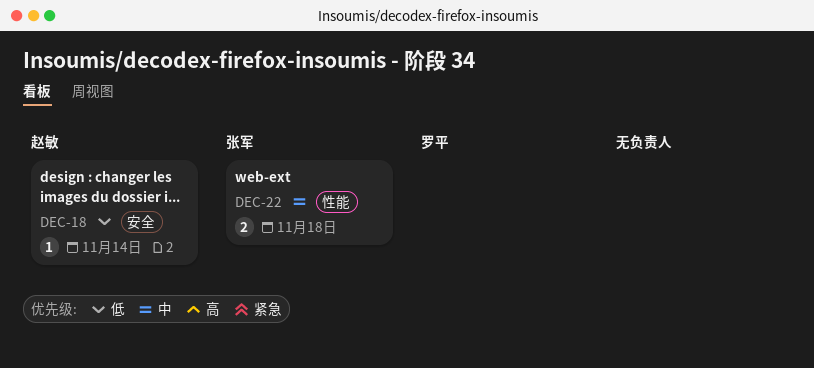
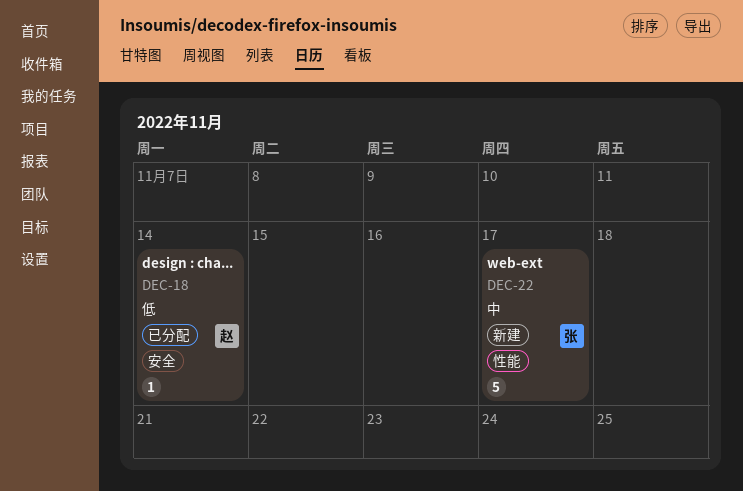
DEC-22, estimate: 2 -> 5
DEC-22, due: Nov 18 -> Nov 17

